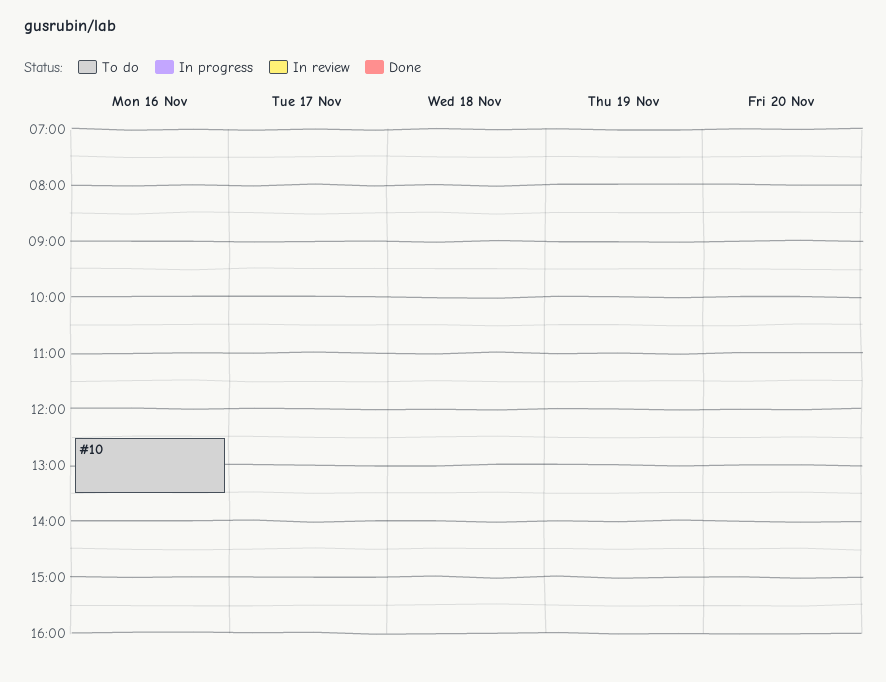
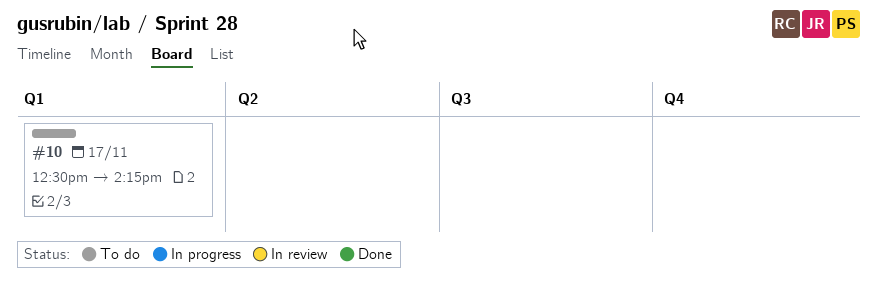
#10, day: Nov 16 -> Nov 17
#10, ends: 13:30 -> 14:15

